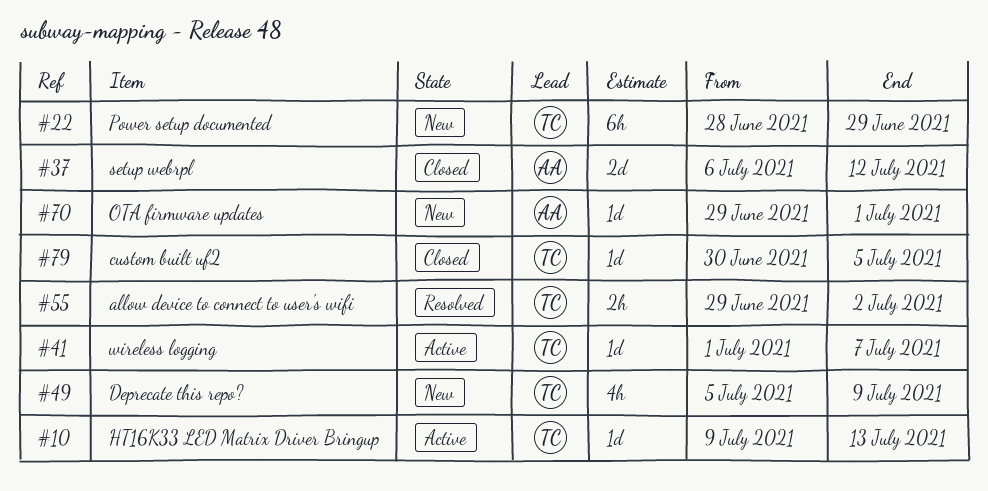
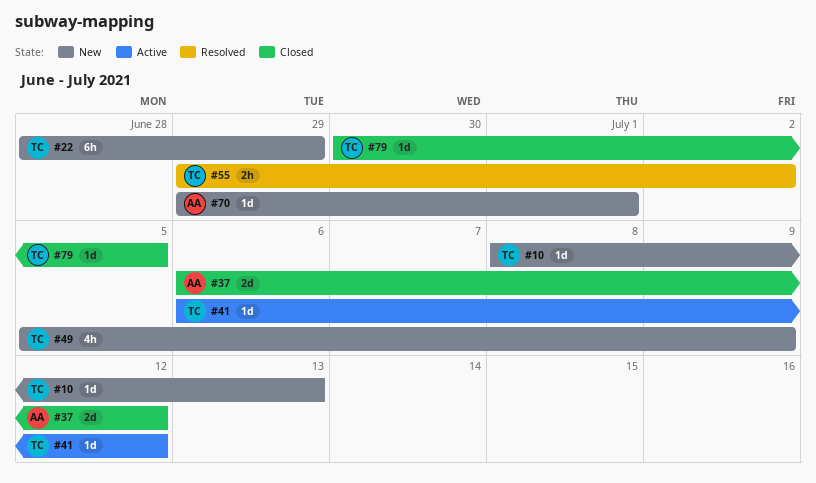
#10, status: Active -> New
#10, start: Jul 9 -> Jul 8
#41, start: Jul 1 -> Jul 6
#41, due: Jul 7 -> Jul 12

